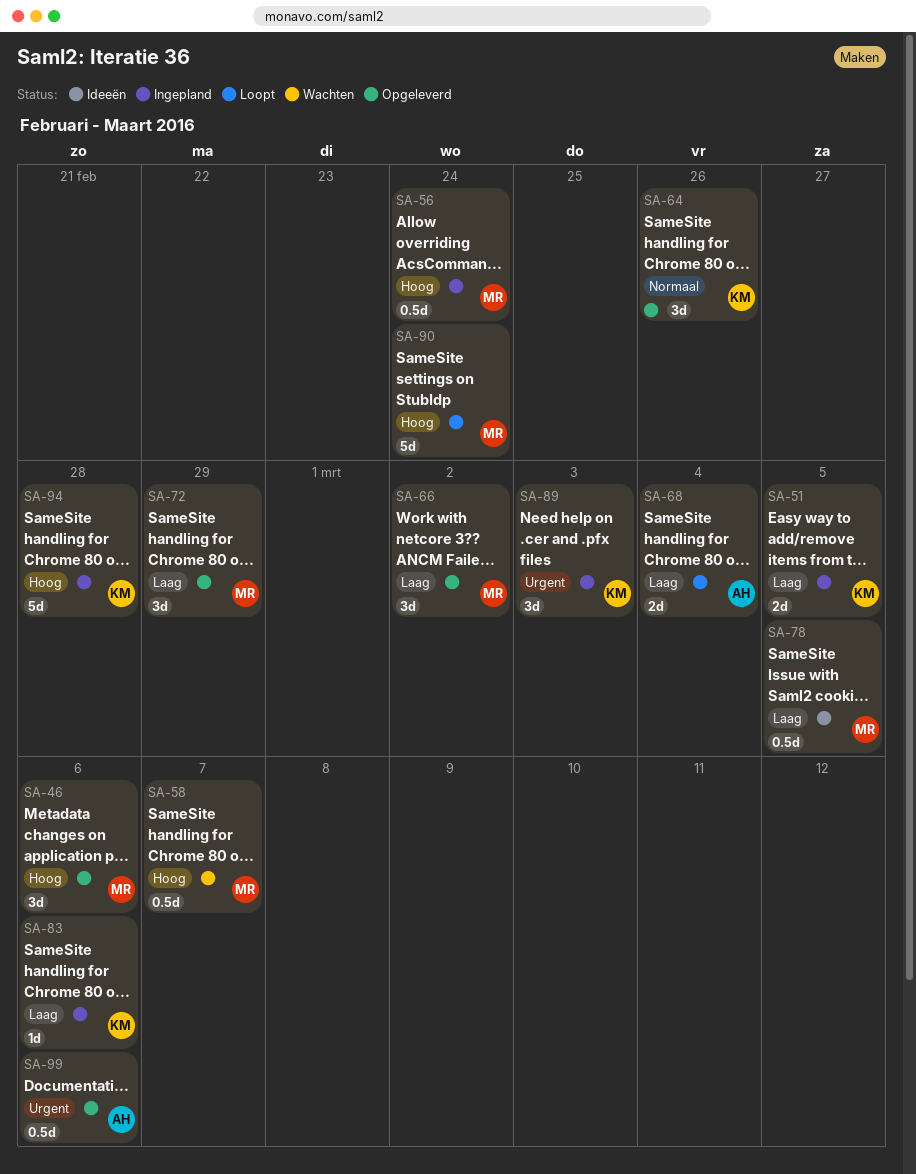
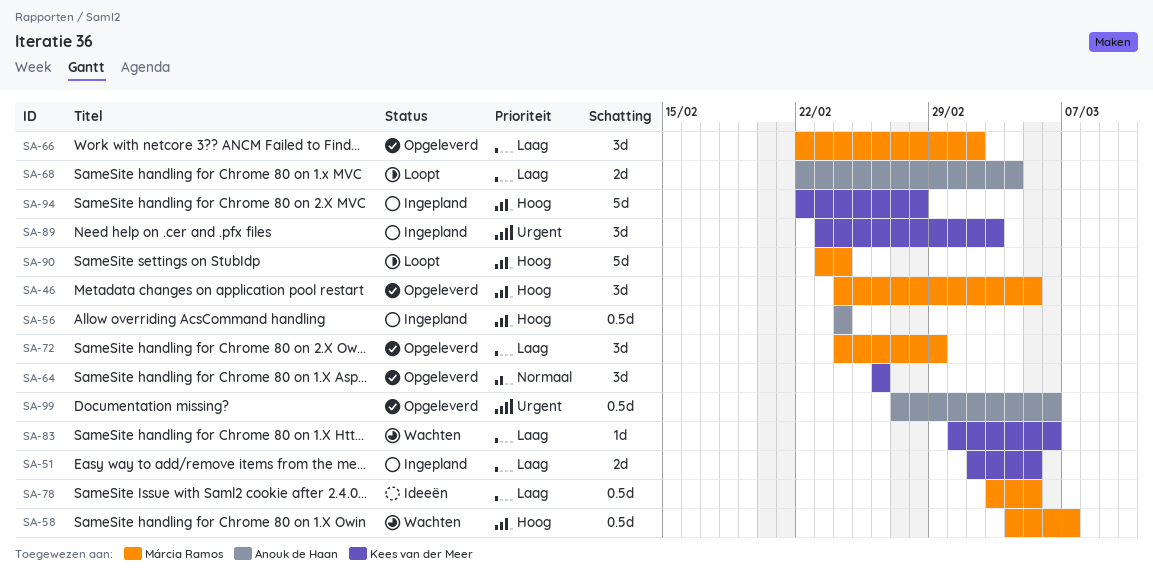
SA-46, due: Mar 6 -> Mar 5
SA-56, owner: Márcia Ramos -> Anouk de Haan
SA-83, status: Ingepland -> Wachten

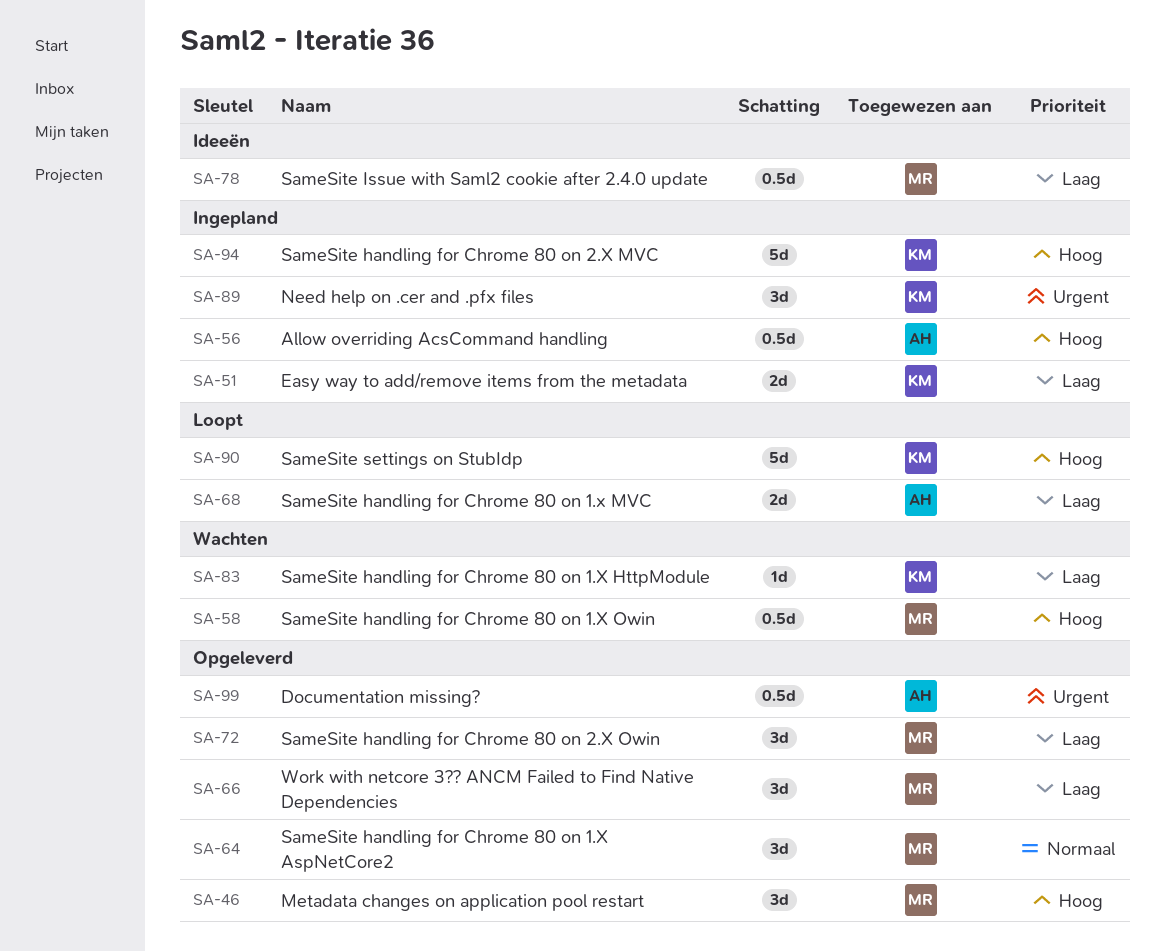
SA-64, owner: Kees van der Meer -> Márcia Ramos
SA-90, owner: Márcia Ramos -> Kees van der Meer

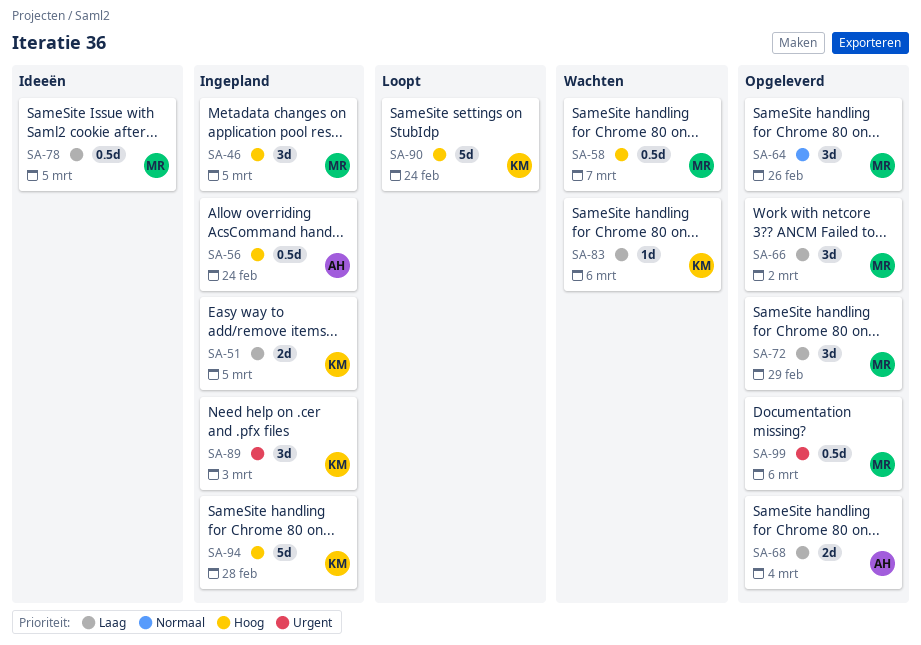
SA-46, status: Opgeleverd -> Ingepland
SA-68, status: Loopt -> Opgeleverd
SA-99, owner: AH -> MR

